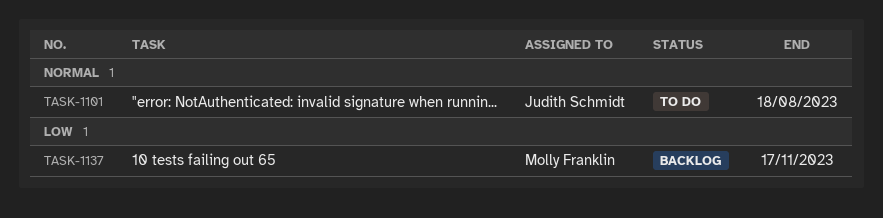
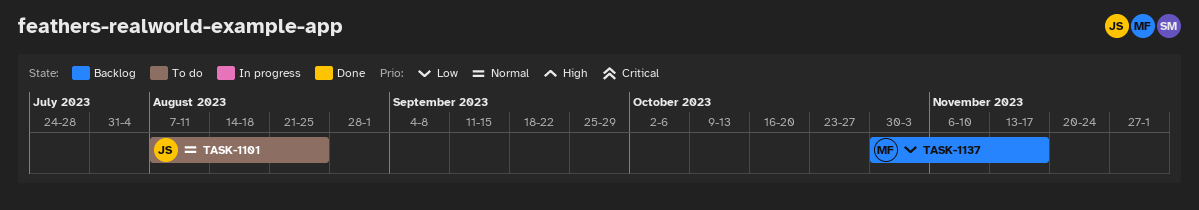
TASK-1101, due: Aug 18 -> Aug 25

